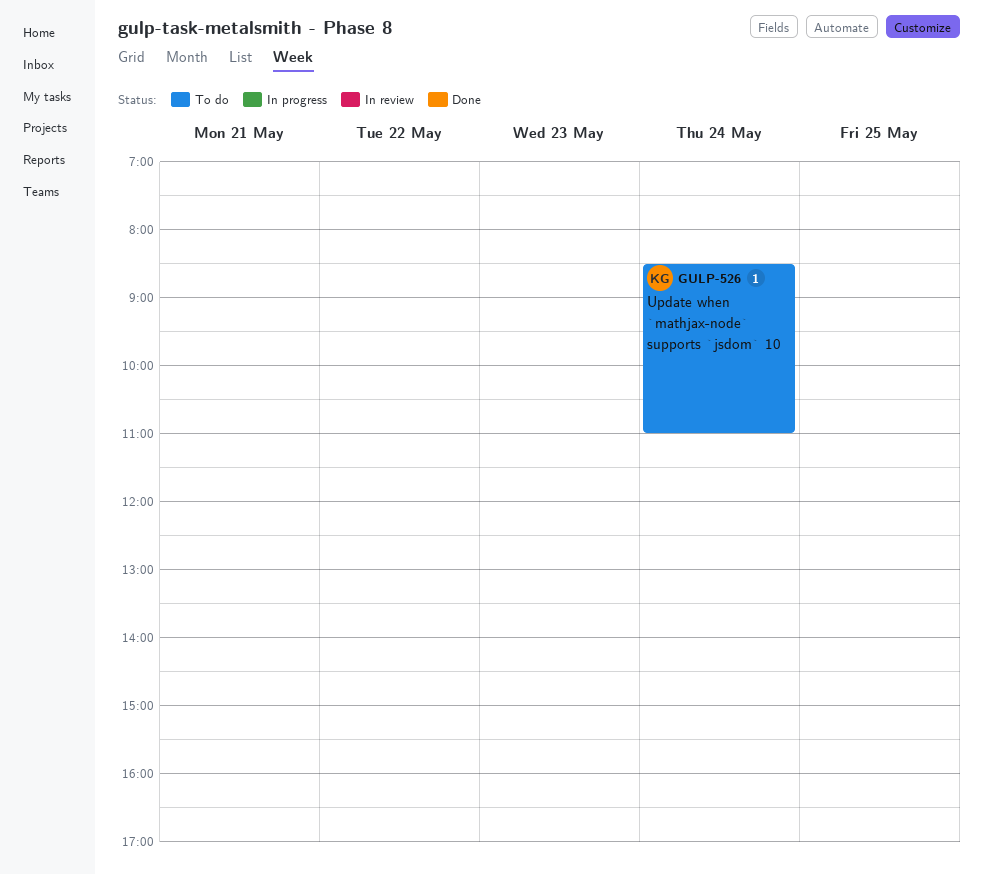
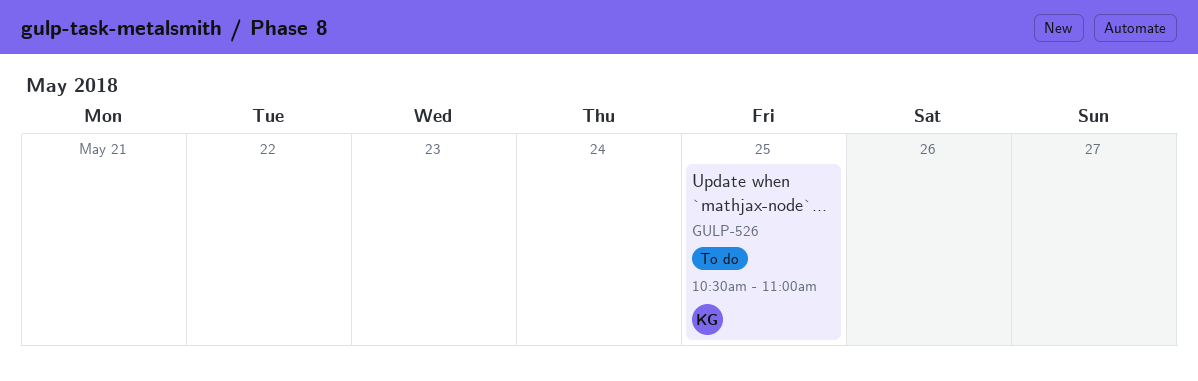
GULP-526, day: May 24 -> May 25
GULP-526, begins: 08:30 -> 10:30

